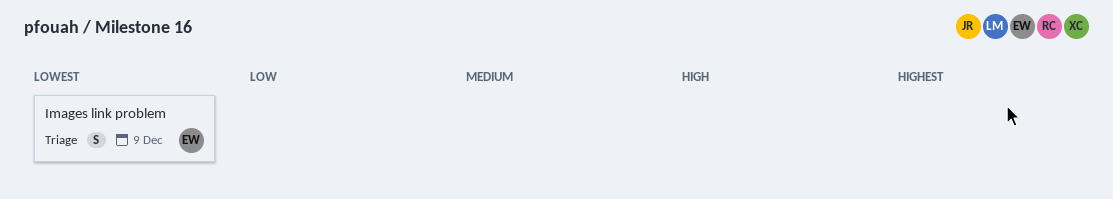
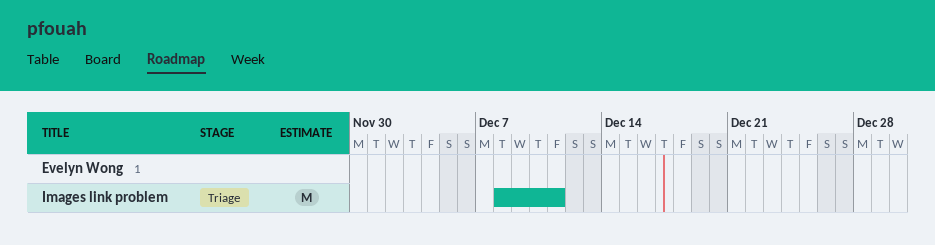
Images link problem, estimate: S -> M
Images link problem, due: Dec 9 -> Dec 11

